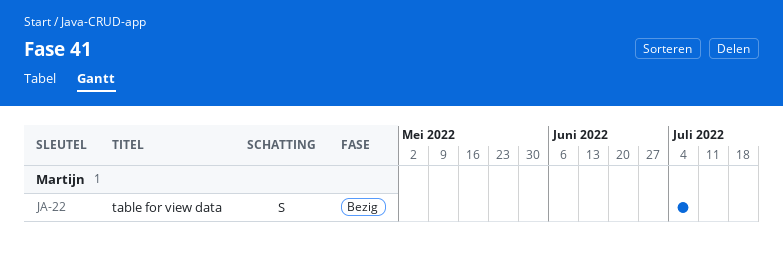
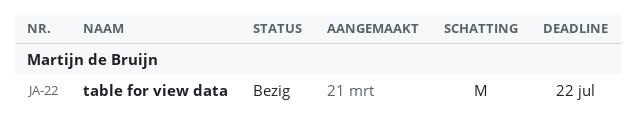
JA-22, estimate: S -> M
JA-22, due: Jul 8 -> Jul 22

